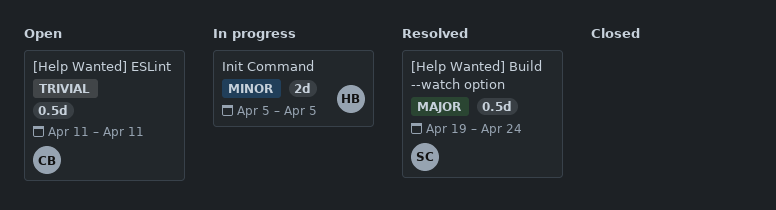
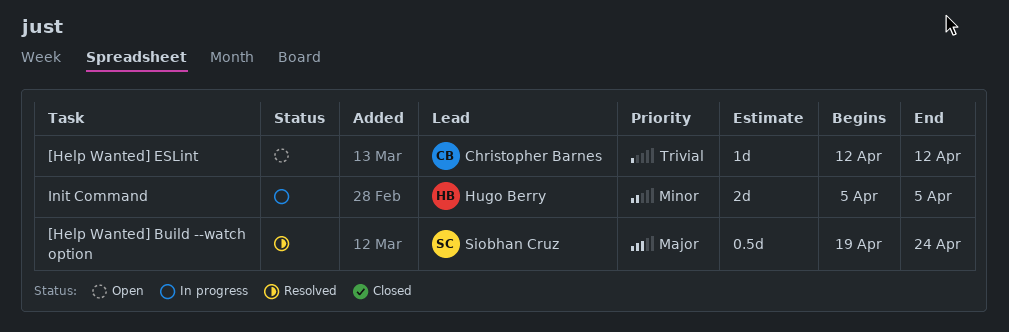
[Help Wanted] ESLint, estimate: 0.5d -> 1d
[Help Wanted] ESLint, start: Apr 11 -> Apr 12
[Help Wanted] ESLint, due: Apr 11 -> Apr 12

